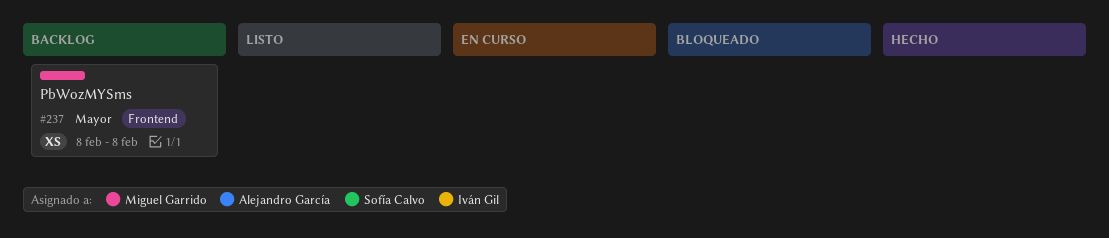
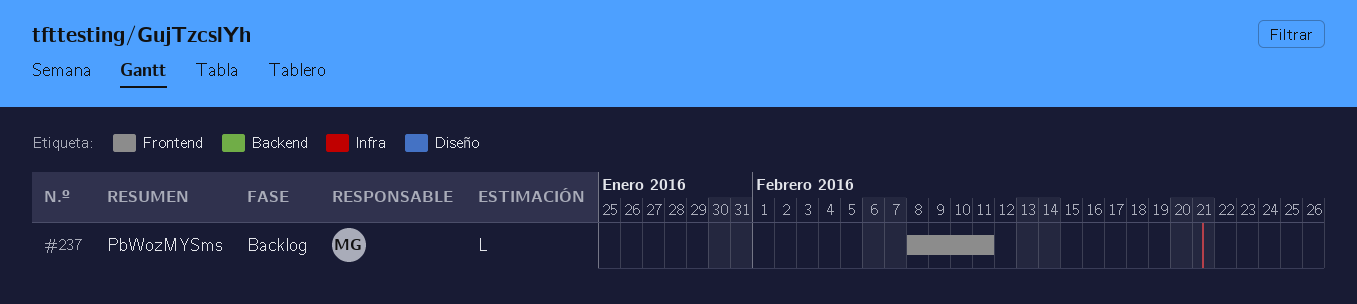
#237, estimate: XS -> L
#237, due: Feb 8 -> Feb 11

